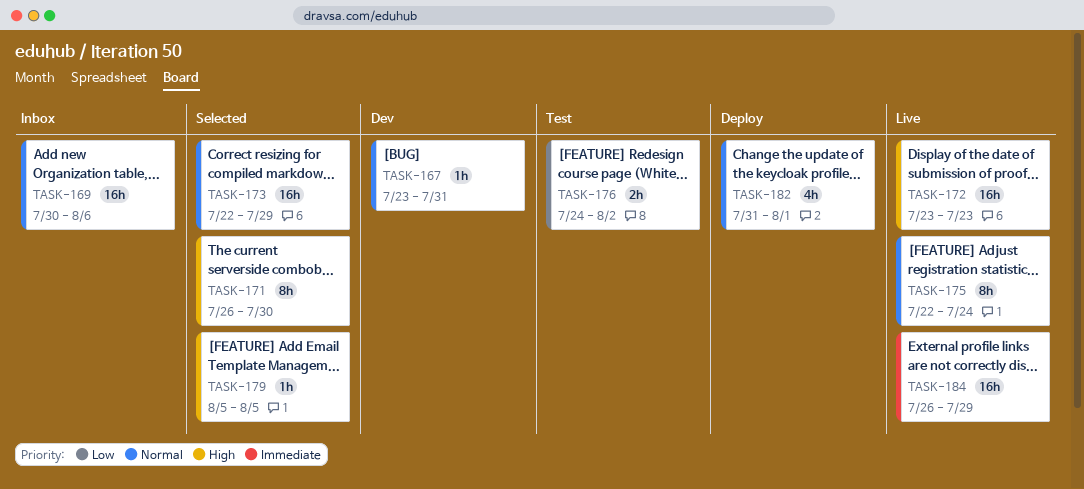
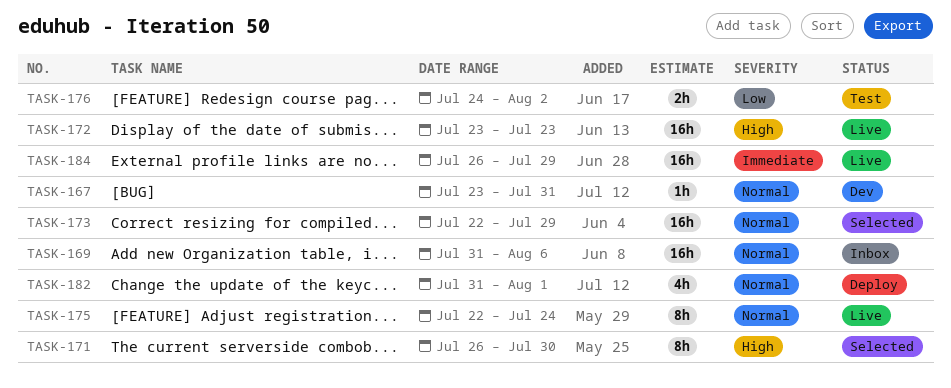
TASK-169, start: Jul 30 -> Jul 31
TASK-179: present -> none

